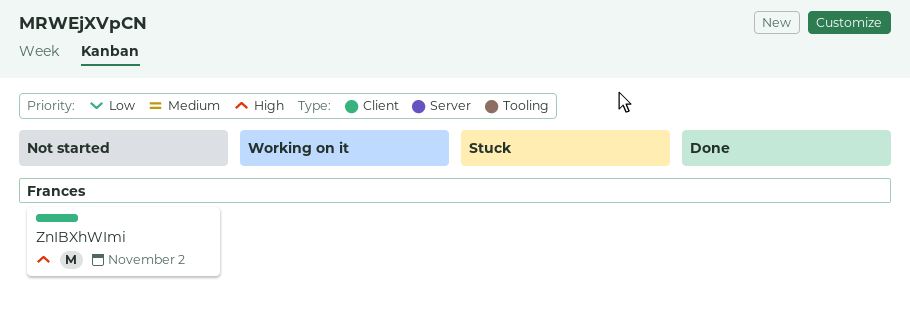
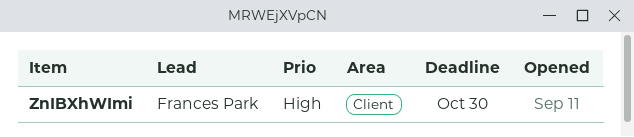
ZnIBXhWImi, due: Nov 2 -> Oct 30

